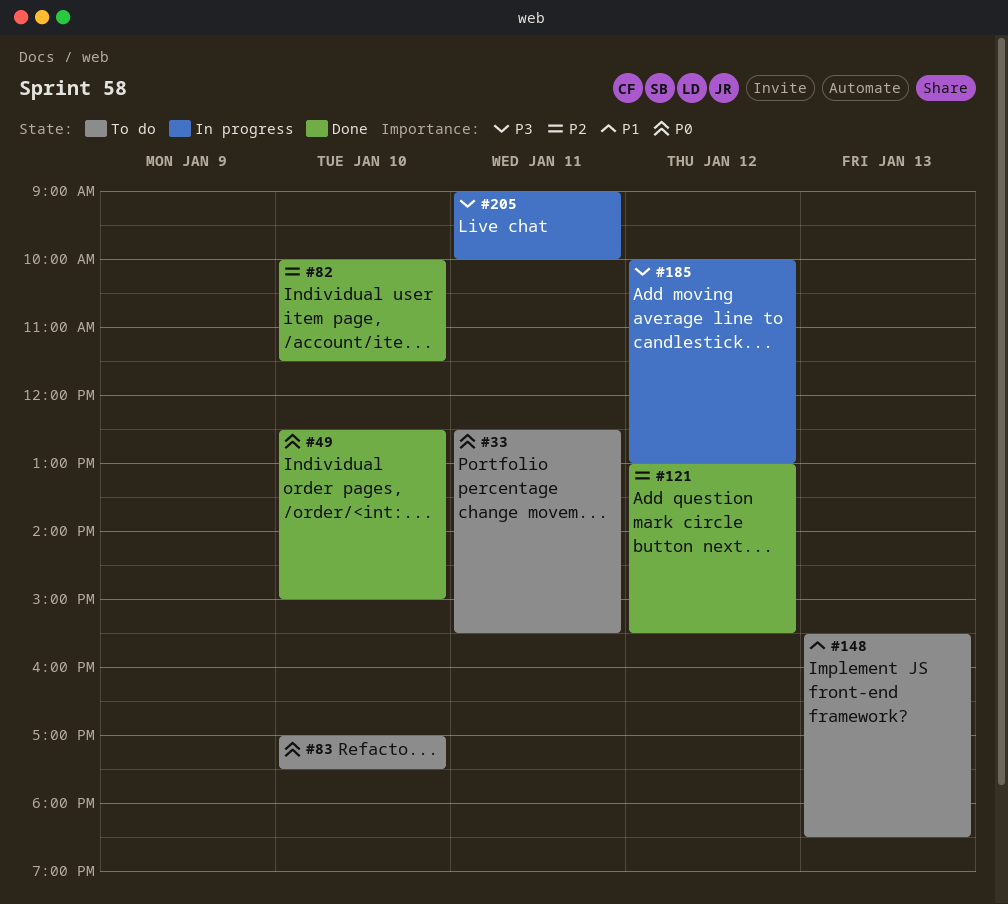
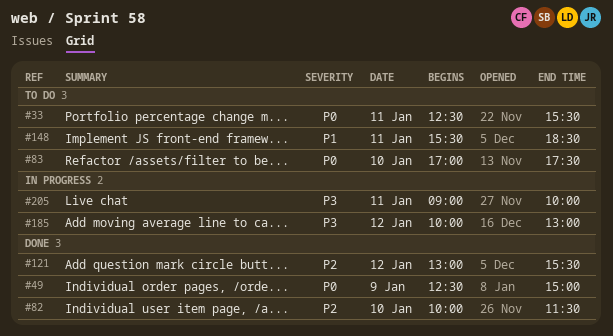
#49, day: Jan 10 -> Jan 9
#148, day: Jan 13 -> Jan 11

